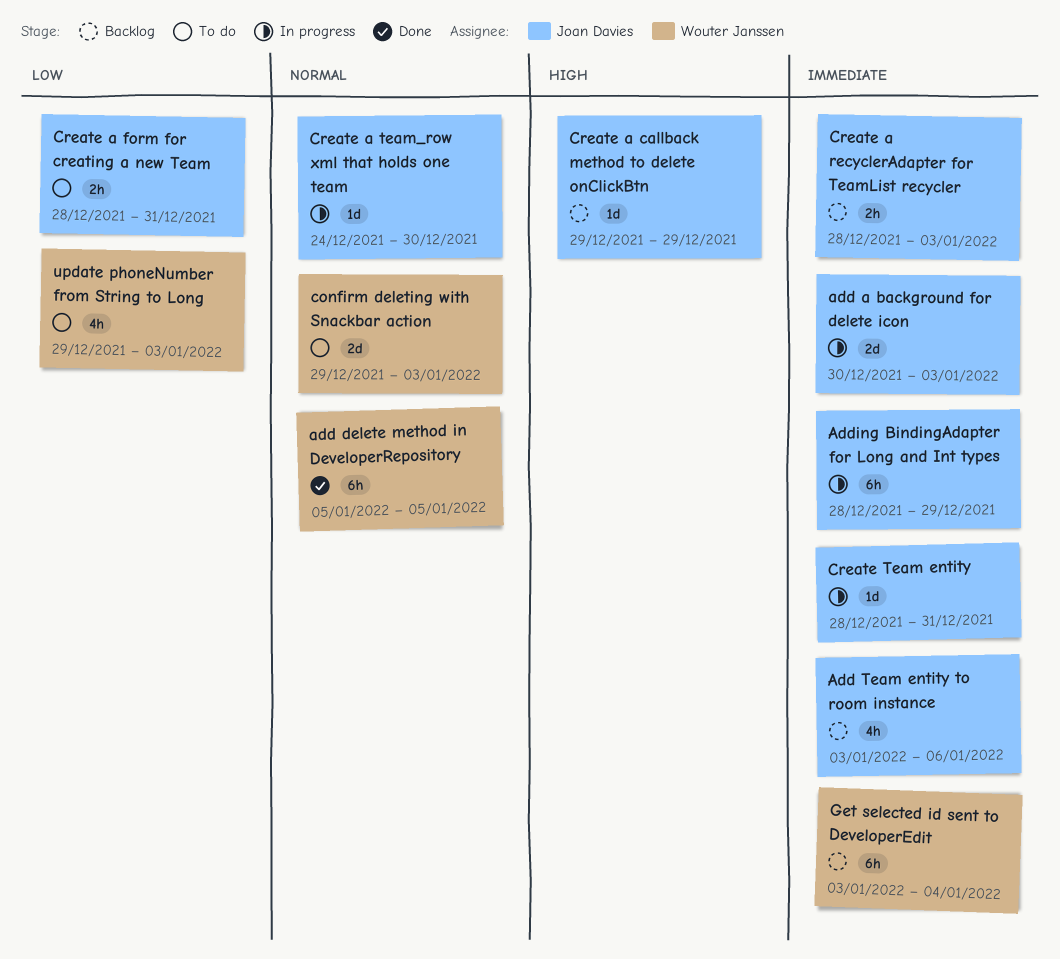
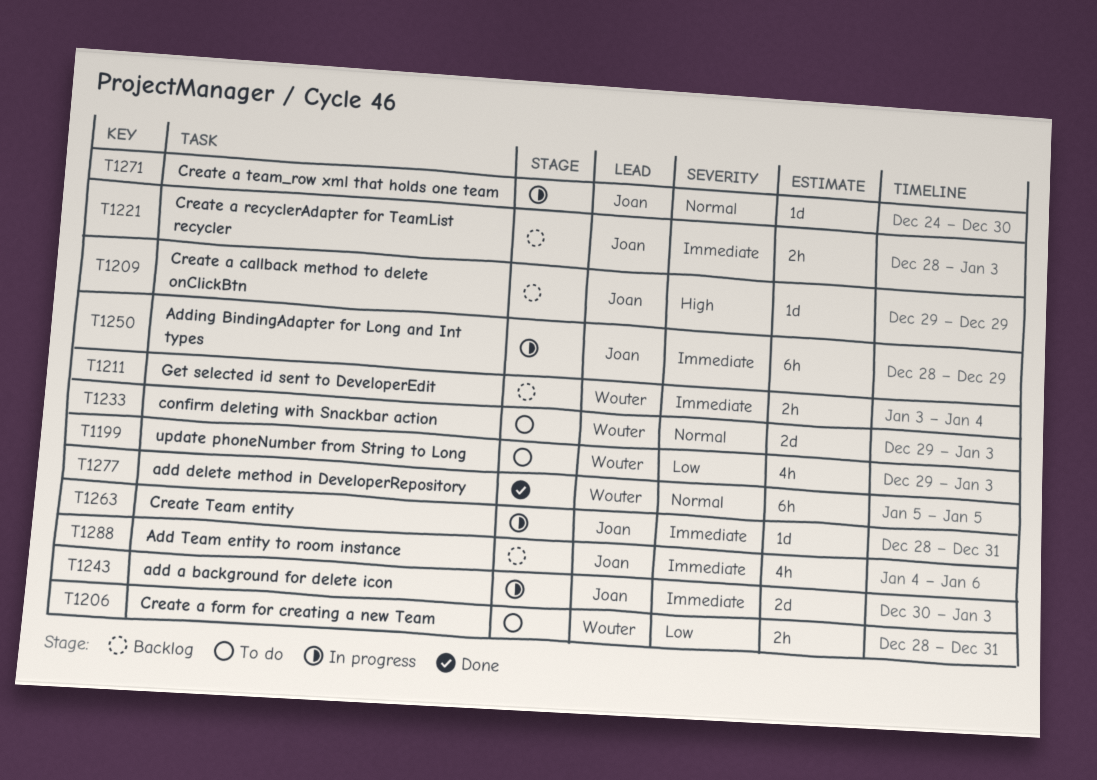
Add Team entity to room instance, start: Jan 3 -> Jan 4
Create a form for creating a new Team, owner: Joan Davies -> Wouter Janssen
Get selected id sent to DeveloperEdit, estimate: 6h -> 2h

